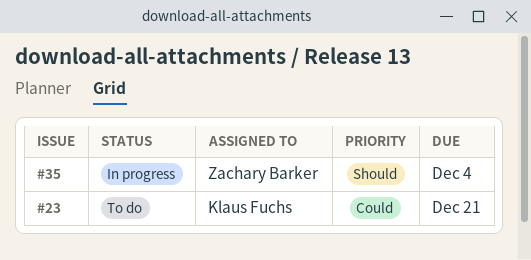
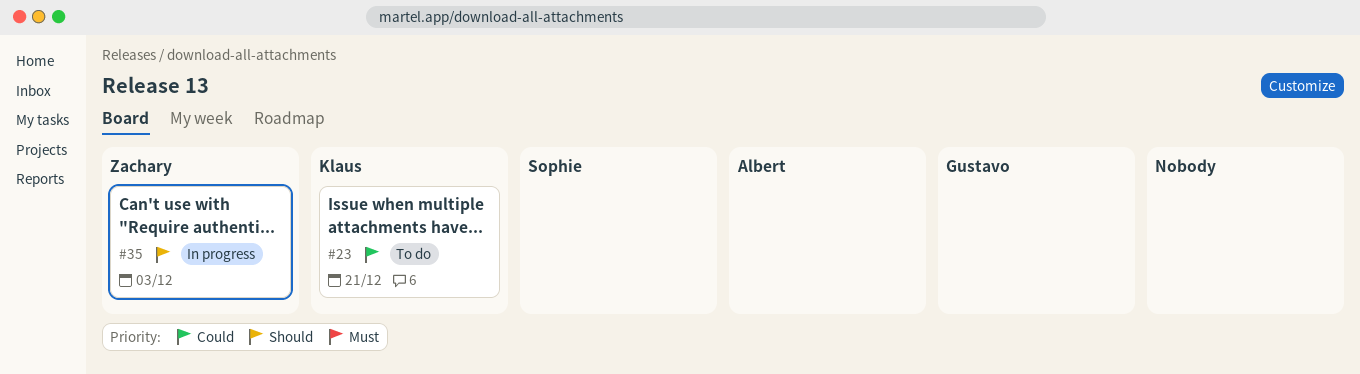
#35, due: Dec 4 -> Dec 3

